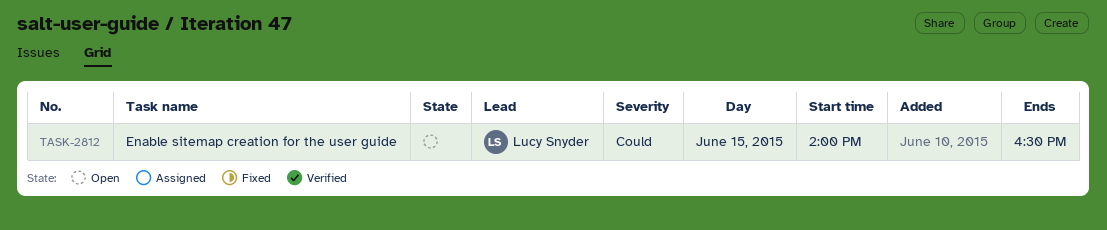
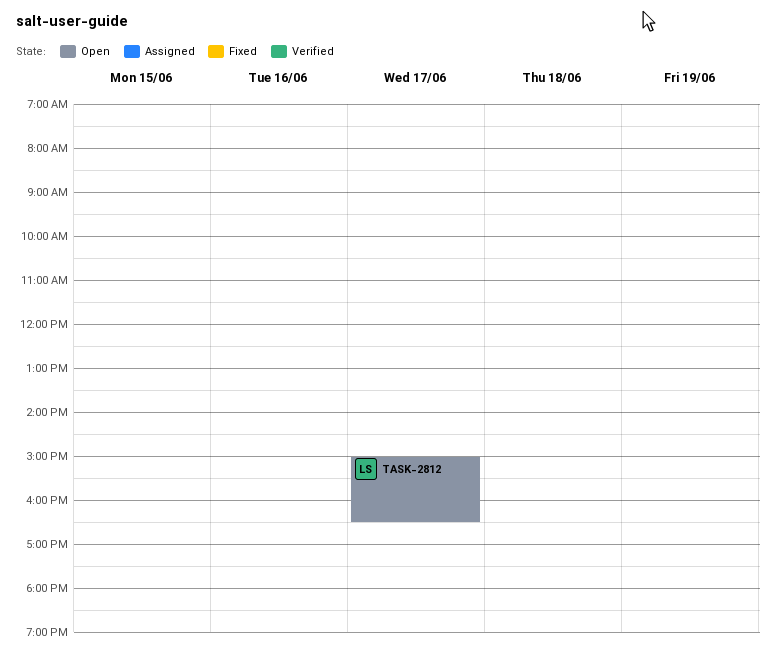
TASK-2812, day: Jun 15 -> Jun 17
TASK-2812, begins: 14:00 -> 15:00

